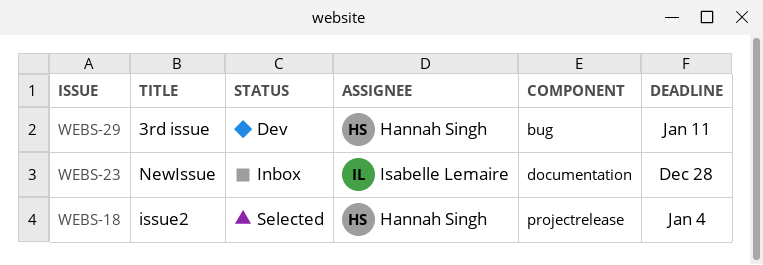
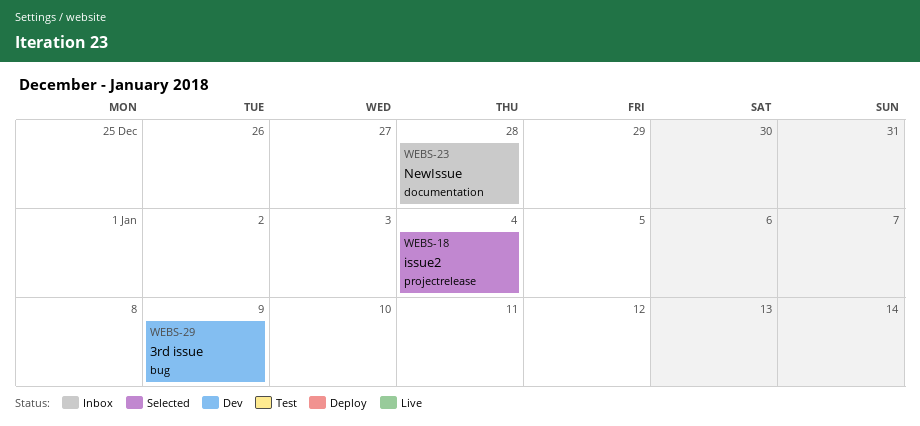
WEBS-29, due: Jan 11 -> Jan 9

